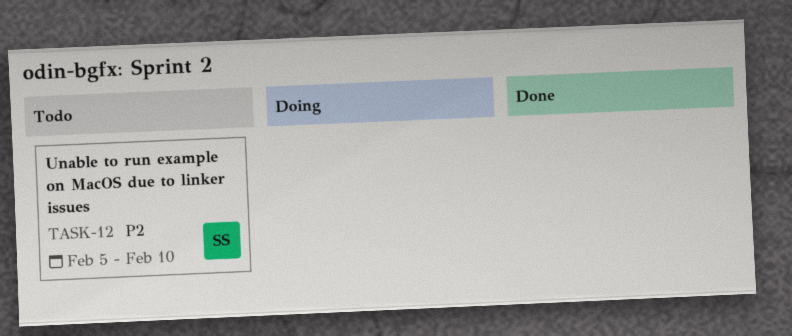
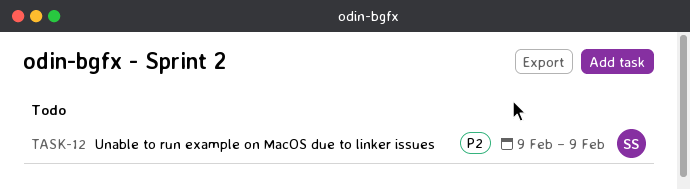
TASK-12, start: Feb 5 -> Feb 9
TASK-12, due: Feb 10 -> Feb 9

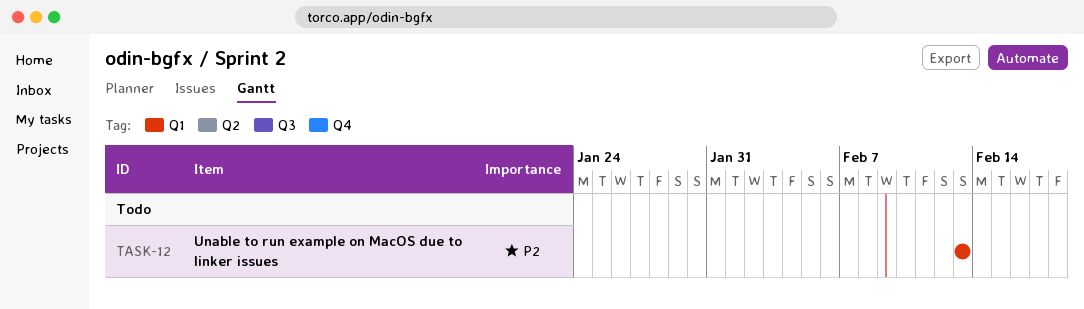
TASK-12, start: Feb 9 -> Feb 13
TASK-12, due: Feb 9 -> Feb 13

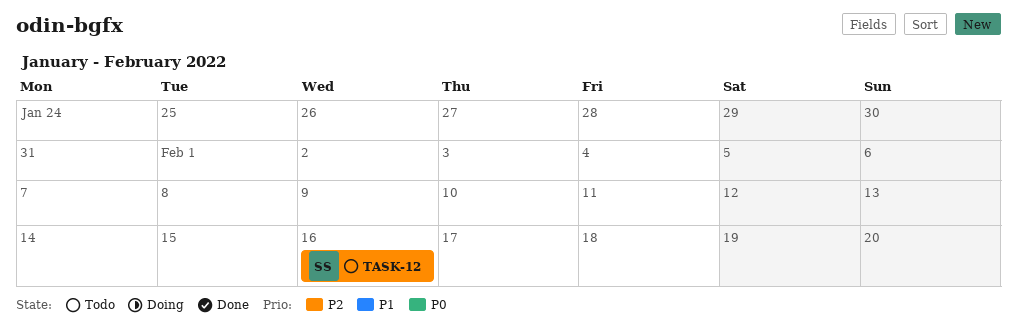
TASK-12, start: Feb 13 -> Feb 16
TASK-12, due: Feb 13 -> Feb 16

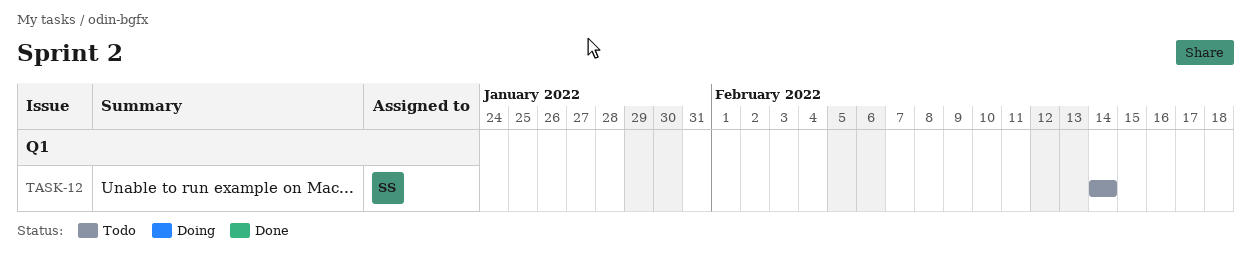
TASK-12, start: Feb 16 -> Feb 14
TASK-12, due: Feb 16 -> Feb 14

